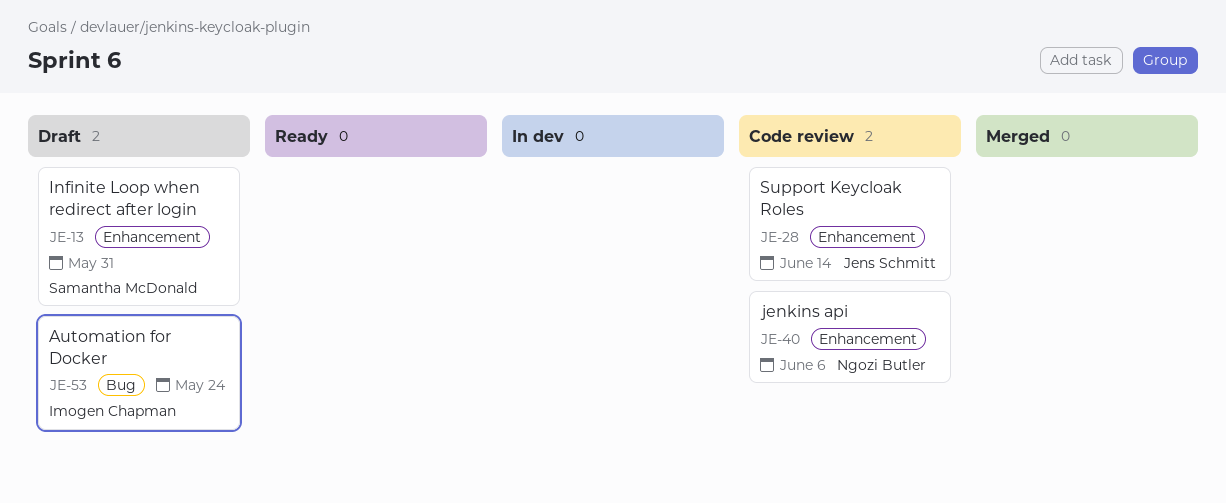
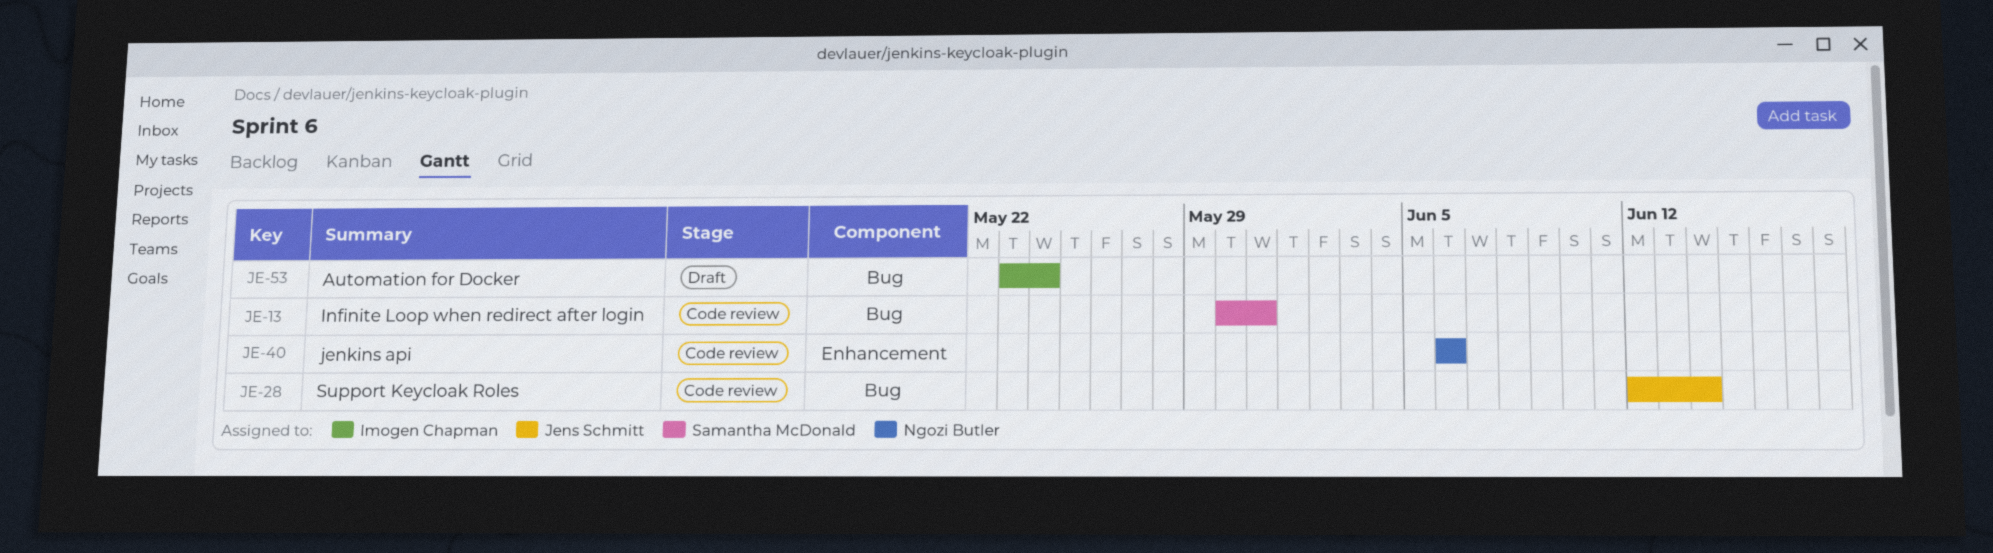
JE-13, status: Draft -> Code review
JE-13, label: Enhancement -> Bug
JE-28, label: Enhancement -> Bug

